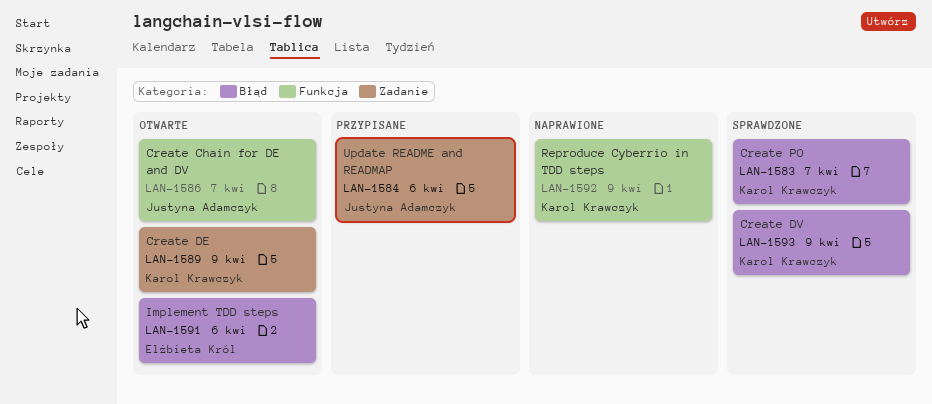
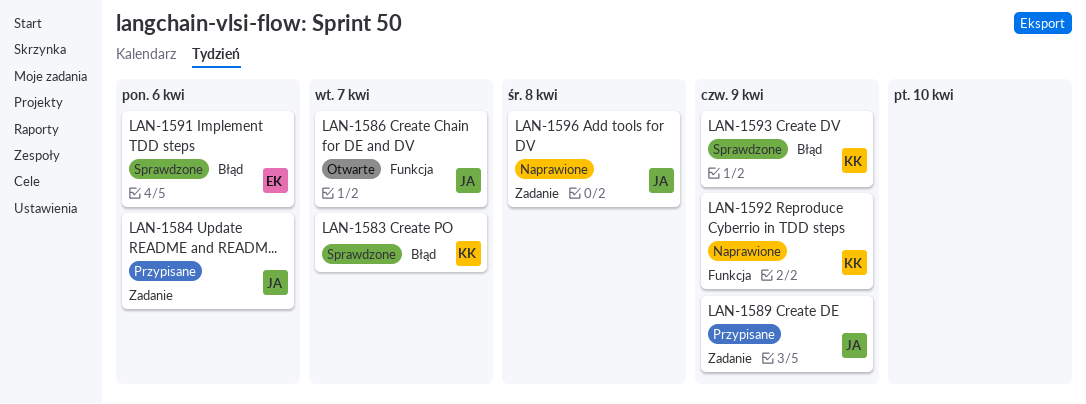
LAN-1589, status: Otwarte -> Przypisane
LAN-1589, owner: Karol Krawczyk -> Justyna Adamczyk
LAN-1591, status: Otwarte -> Sprawdzone
LAN-1596: none -> present

